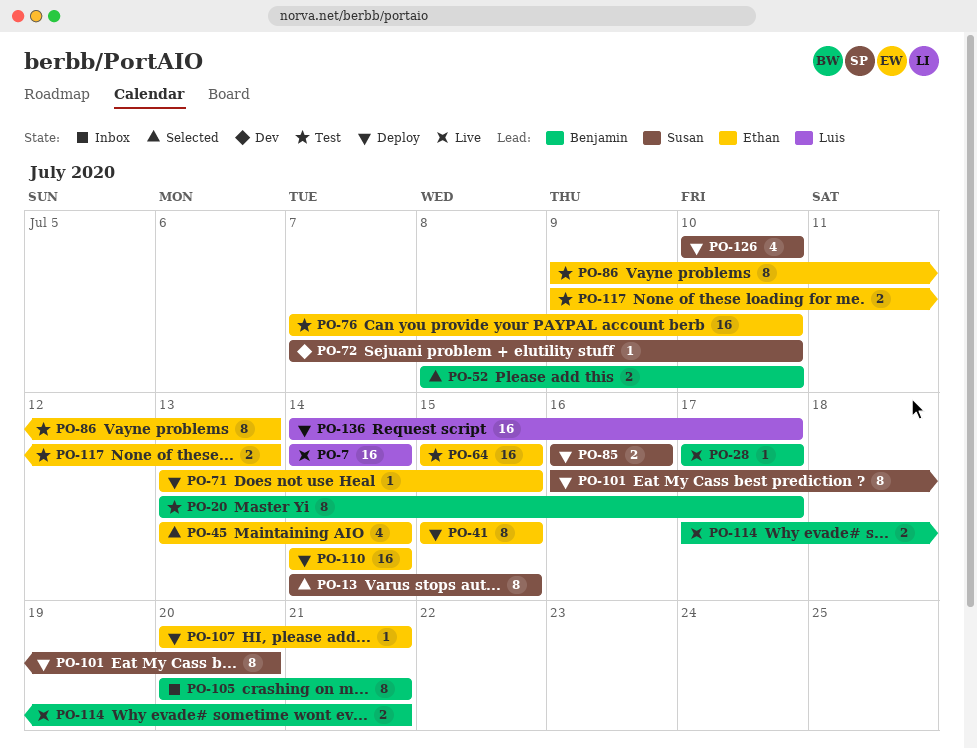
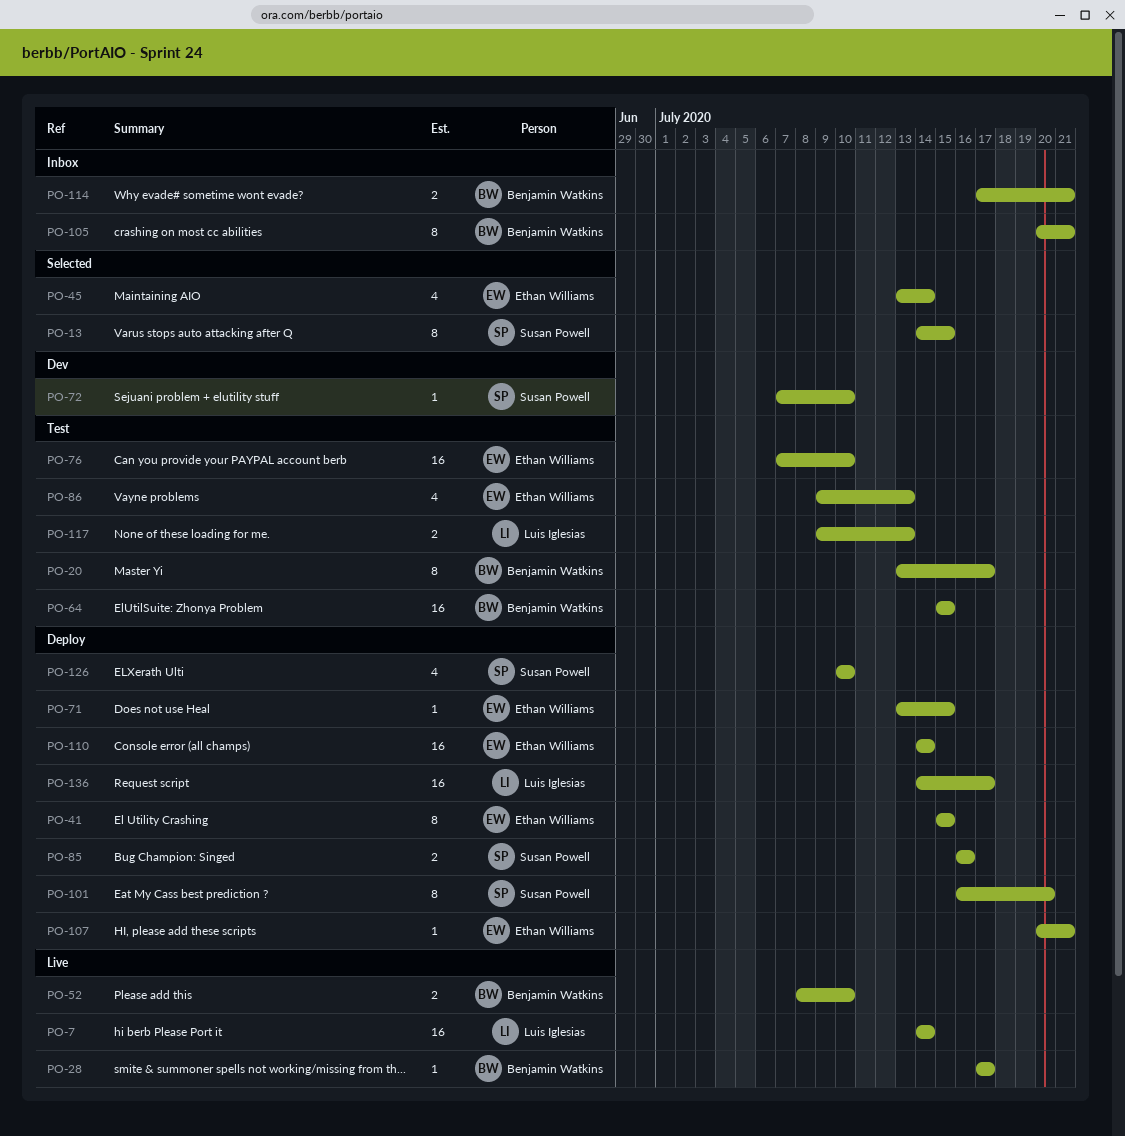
PO-52, status: Selected -> Live
PO-64, owner: Ethan Williams -> Benjamin Watkins
PO-86, estimate: 8 -> 4
PO-114, status: Live -> Inbox
PO-117, owner: Ethan Williams -> Luis Iglesias

